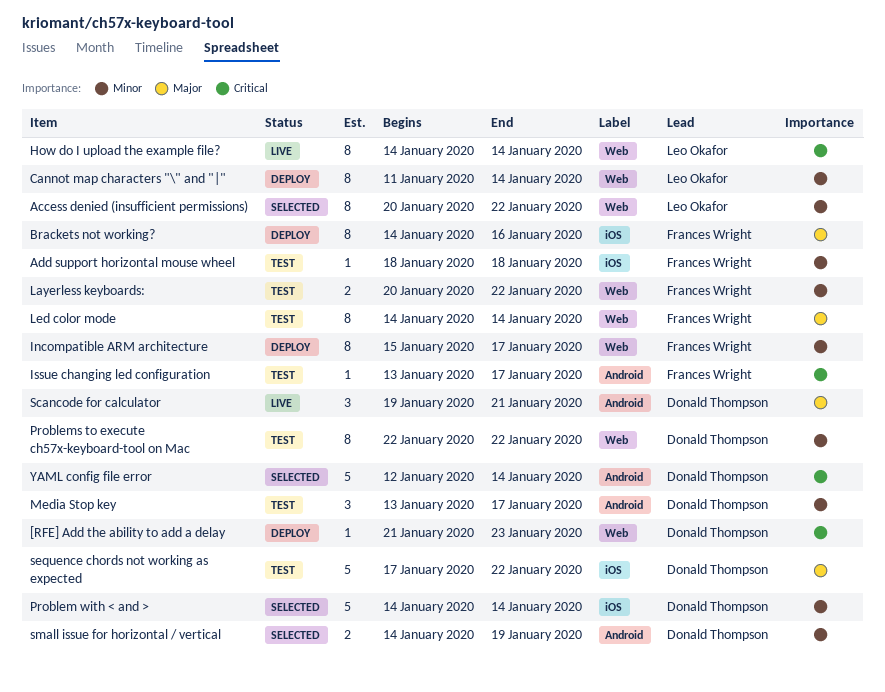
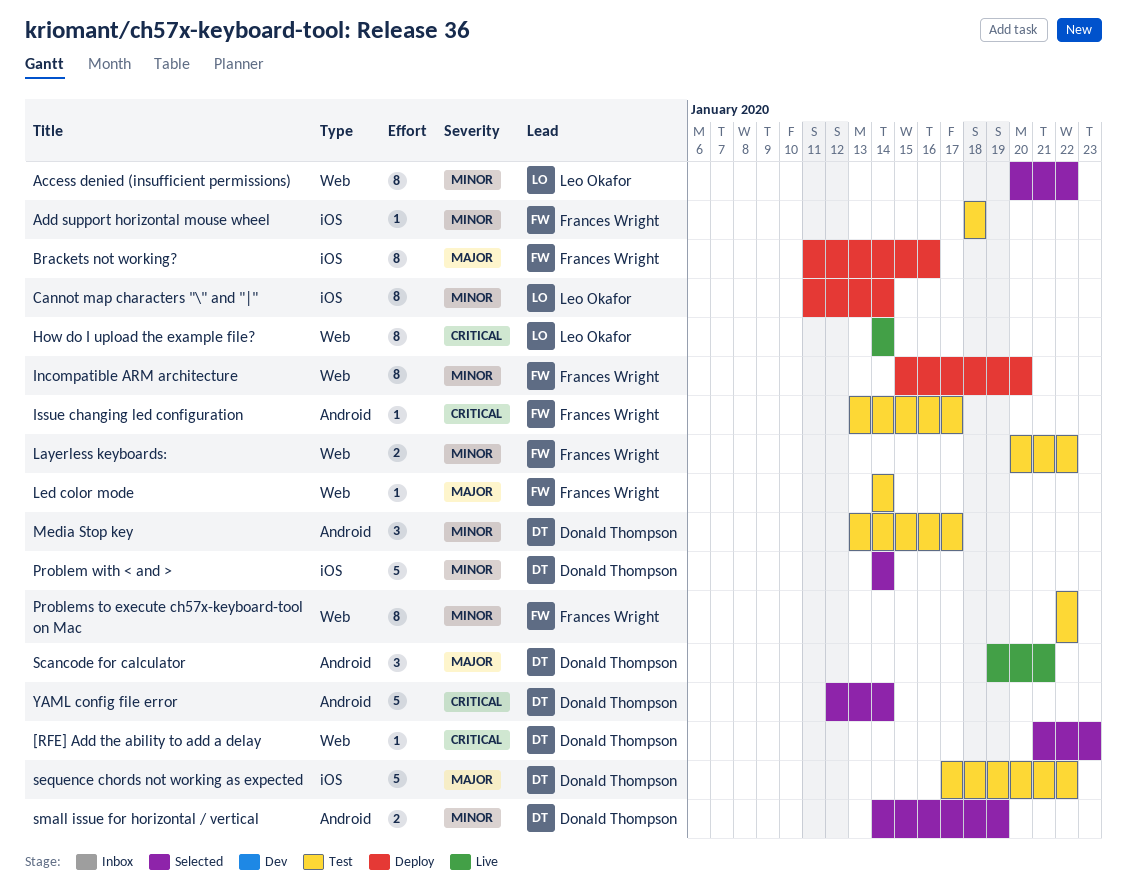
[RFE] Add the ability to add a delay, status: Deploy -> Selected
Brackets not working?, start: Jan 14 -> Jan 11
Cannot map characters "\" and "|", label: Web -> iOS
Incompatible ARM architecture, due: Jan 17 -> Jan 20
Led color mode, estimate: 8 -> 1
Problems to execute ch57x-keyboard-tool on Mac, owner: Donald Thompson -> Frances Wright

